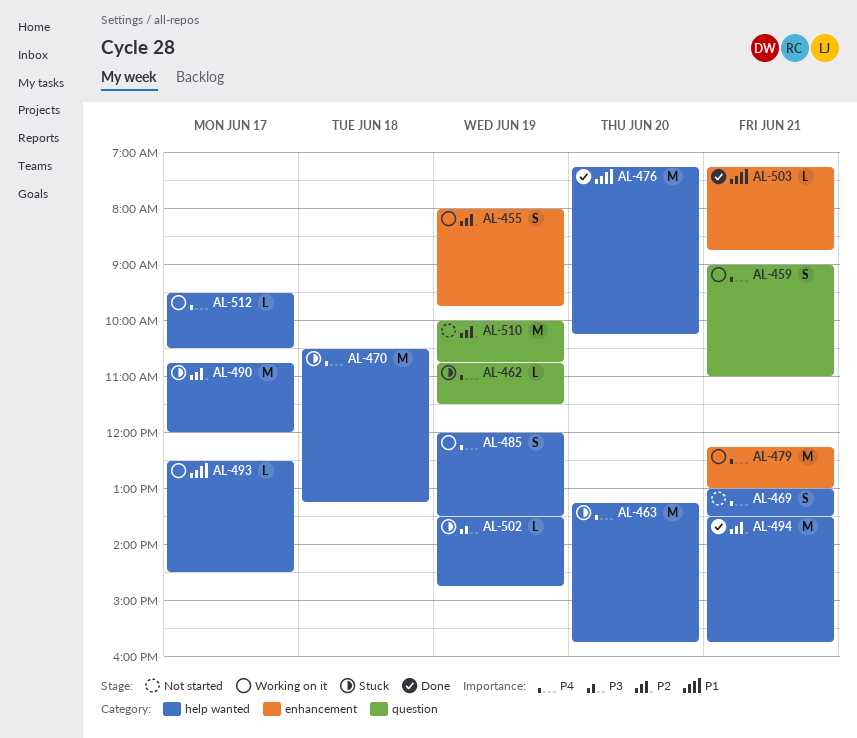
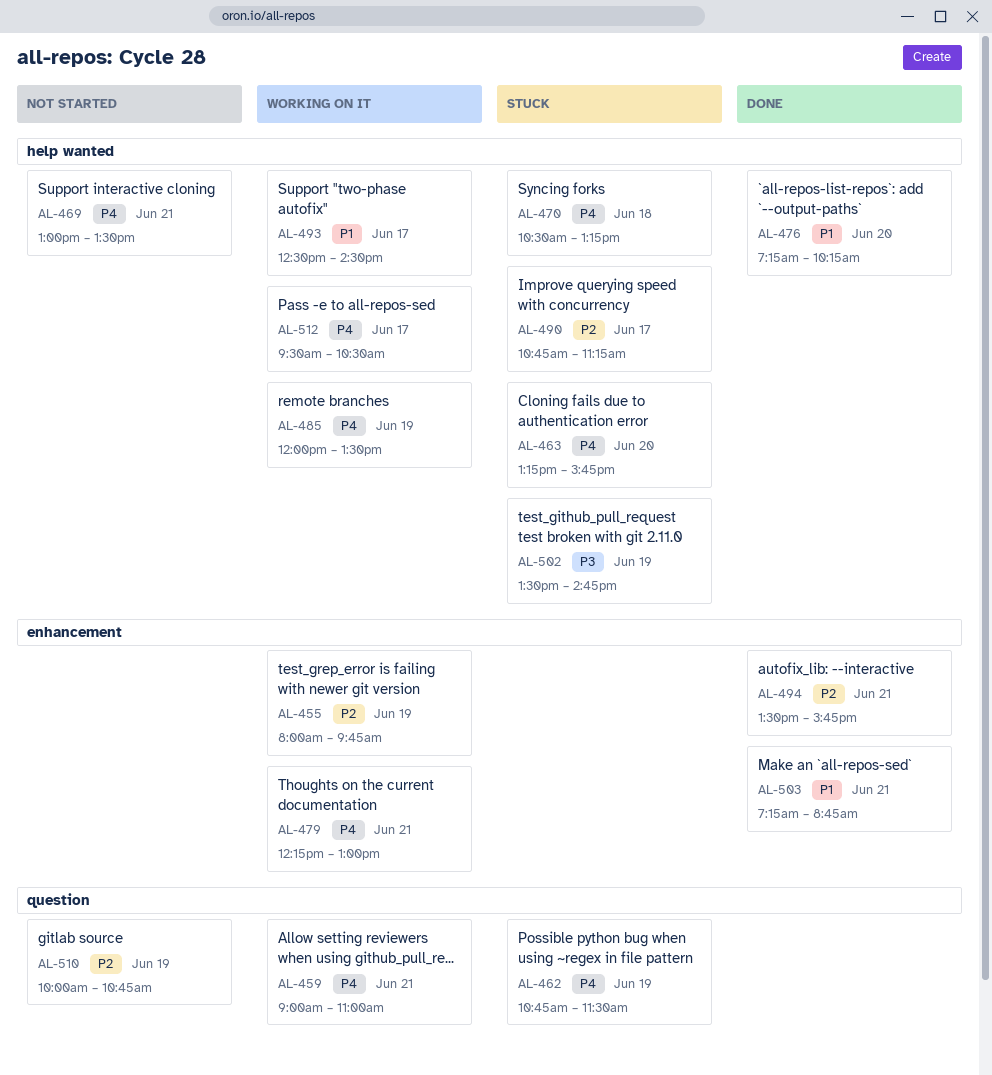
AL-490, ends: 12:00 -> 11:15
AL-494, label: help wanted -> enhancement

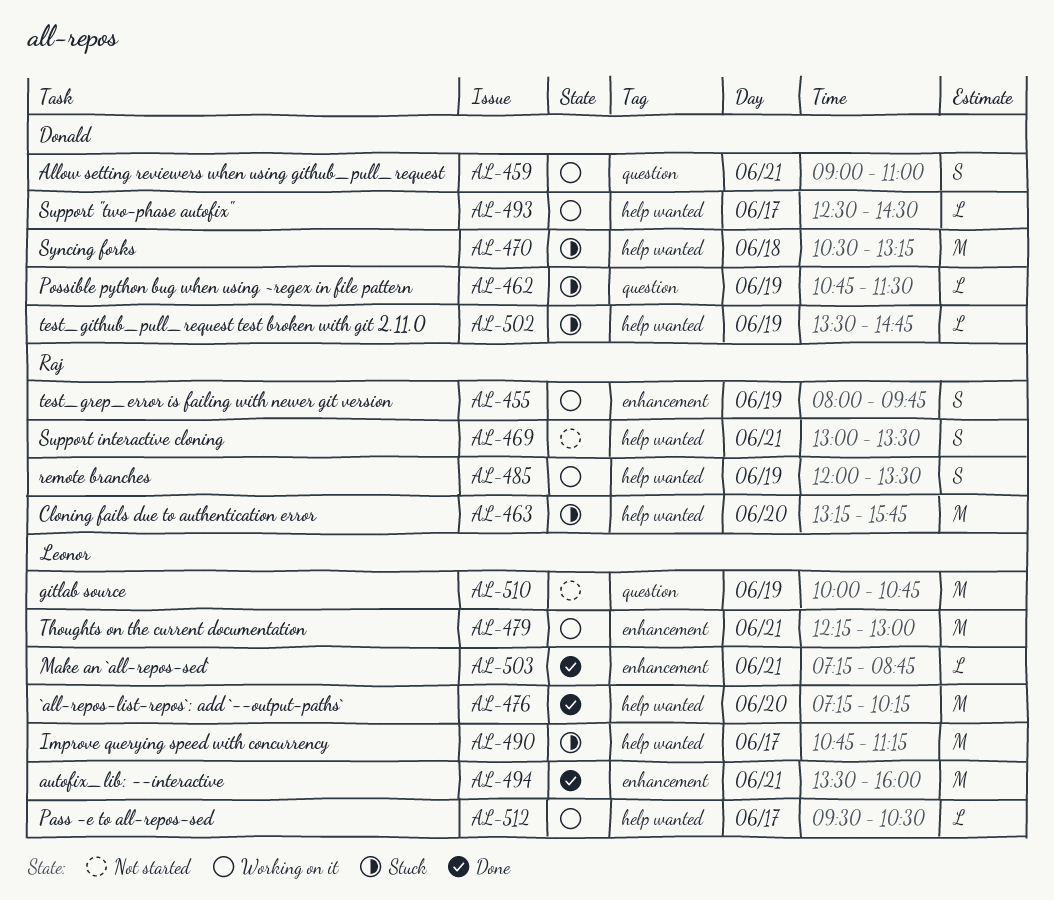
AL-494, ends: 15:45 -> 16:00

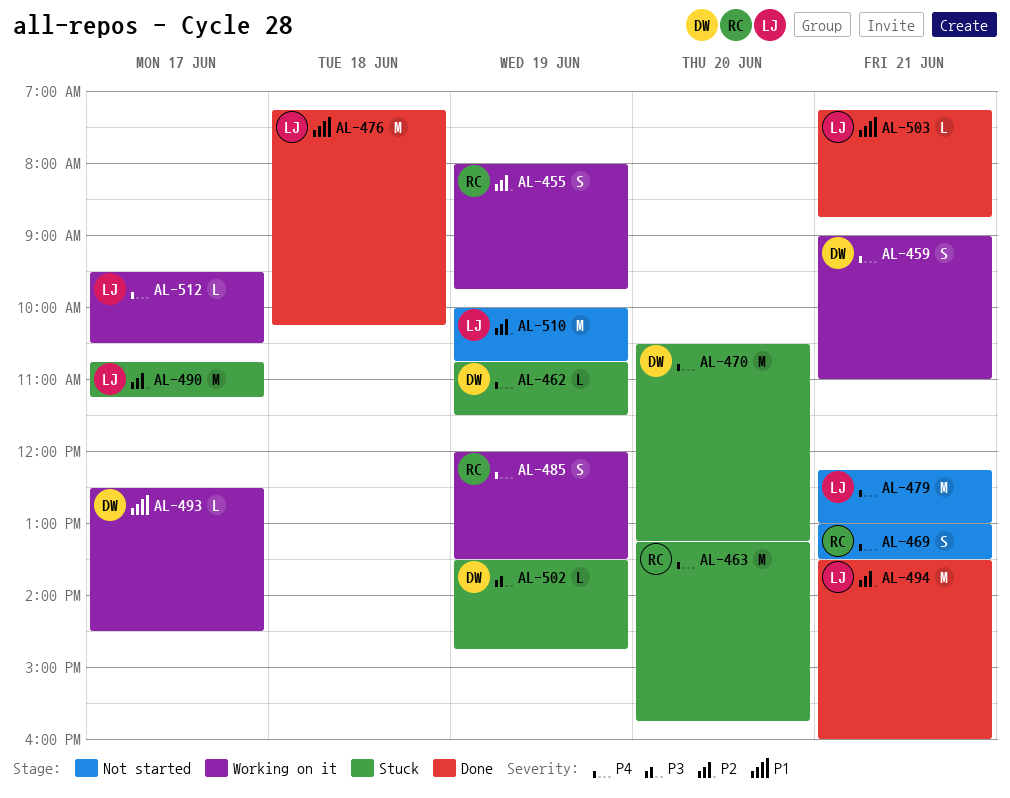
AL-470, day: Jun 18 -> Jun 20
AL-476, day: Jun 20 -> Jun 18
AL-479, status: Working on it -> Not started

